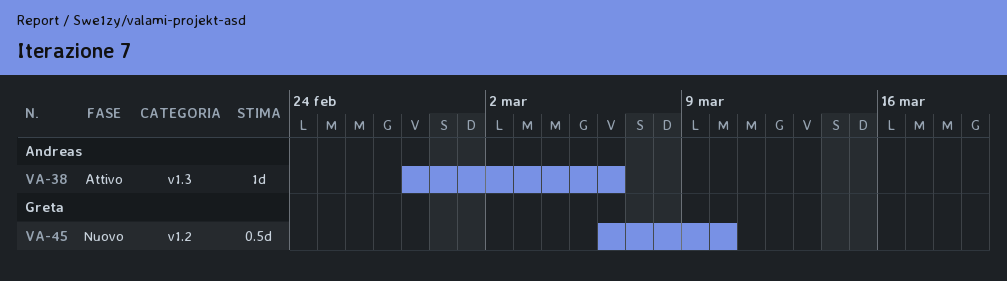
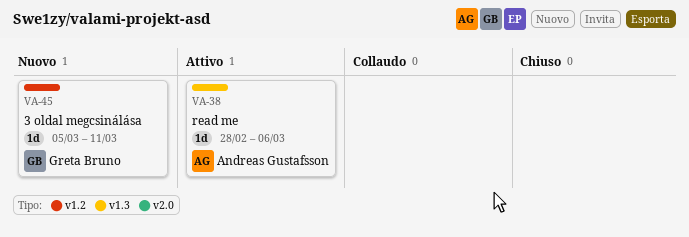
VA-45, estimate: 0.5d -> 1d
VA-45, start: Mar 6 -> Mar 5
VA-45, due: Mar 10 -> Mar 11

